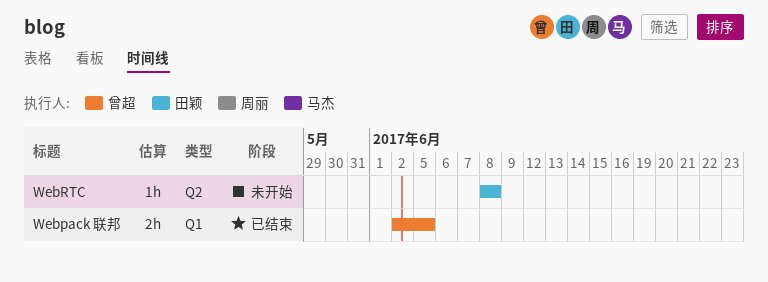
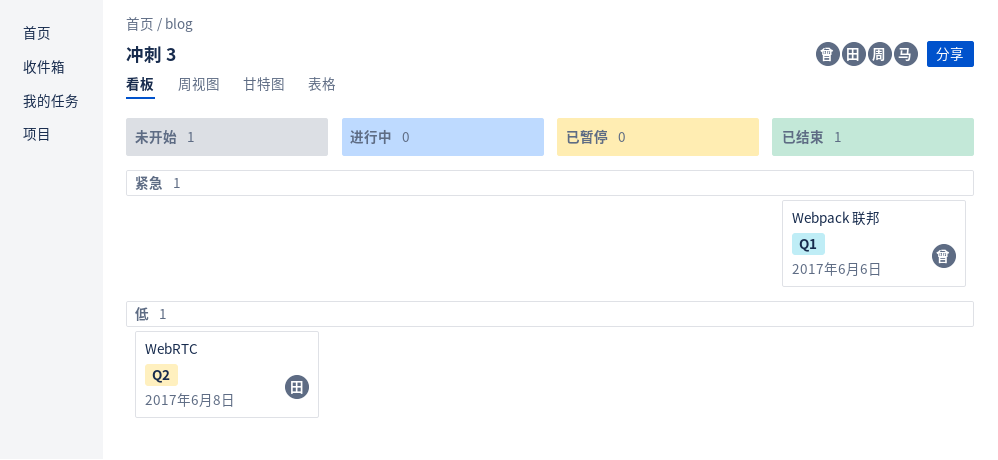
Webpack 联邦, due: Jun 5 -> Jun 6

